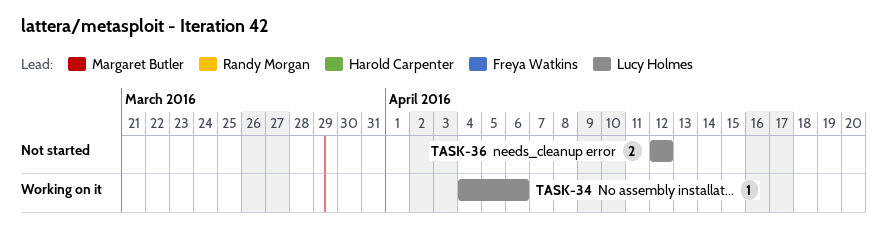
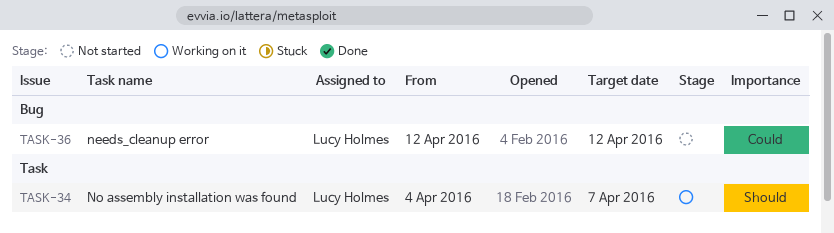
TASK-34, due: Apr 6 -> Apr 7

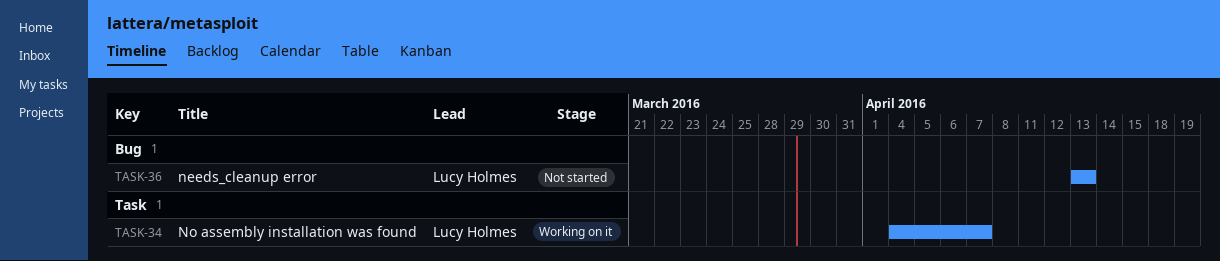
TASK-36, start: Apr 12 -> Apr 13
TASK-36, due: Apr 12 -> Apr 13

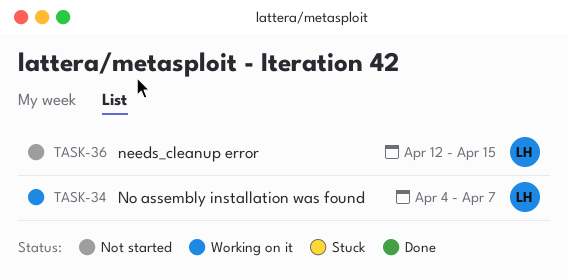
TASK-36, start: Apr 13 -> Apr 12
TASK-36, due: Apr 13 -> Apr 15

